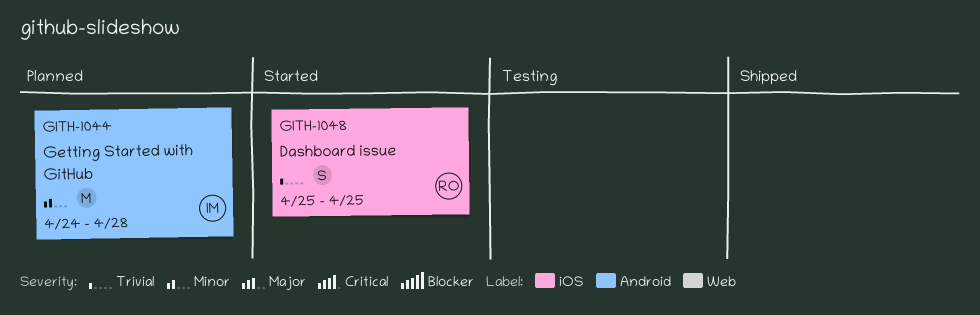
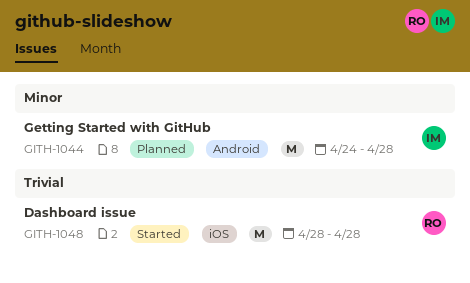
GITH-1048, estimate: S -> M
GITH-1048, start: Apr 25 -> Apr 28
GITH-1048, due: Apr 25 -> Apr 28

